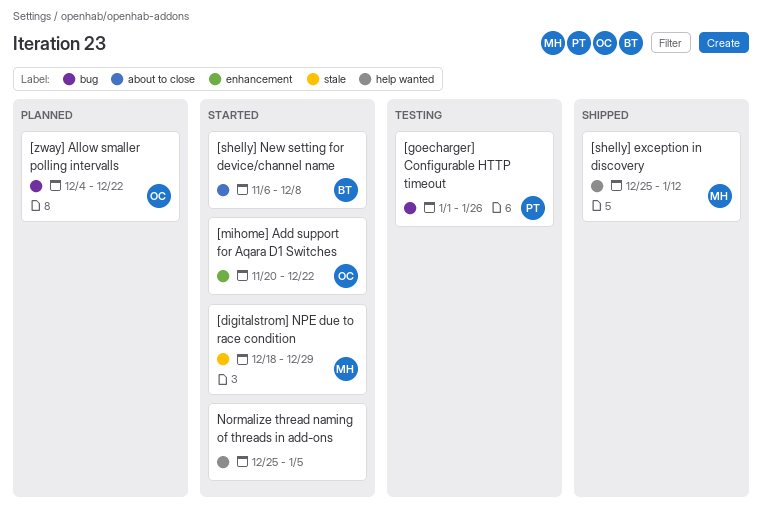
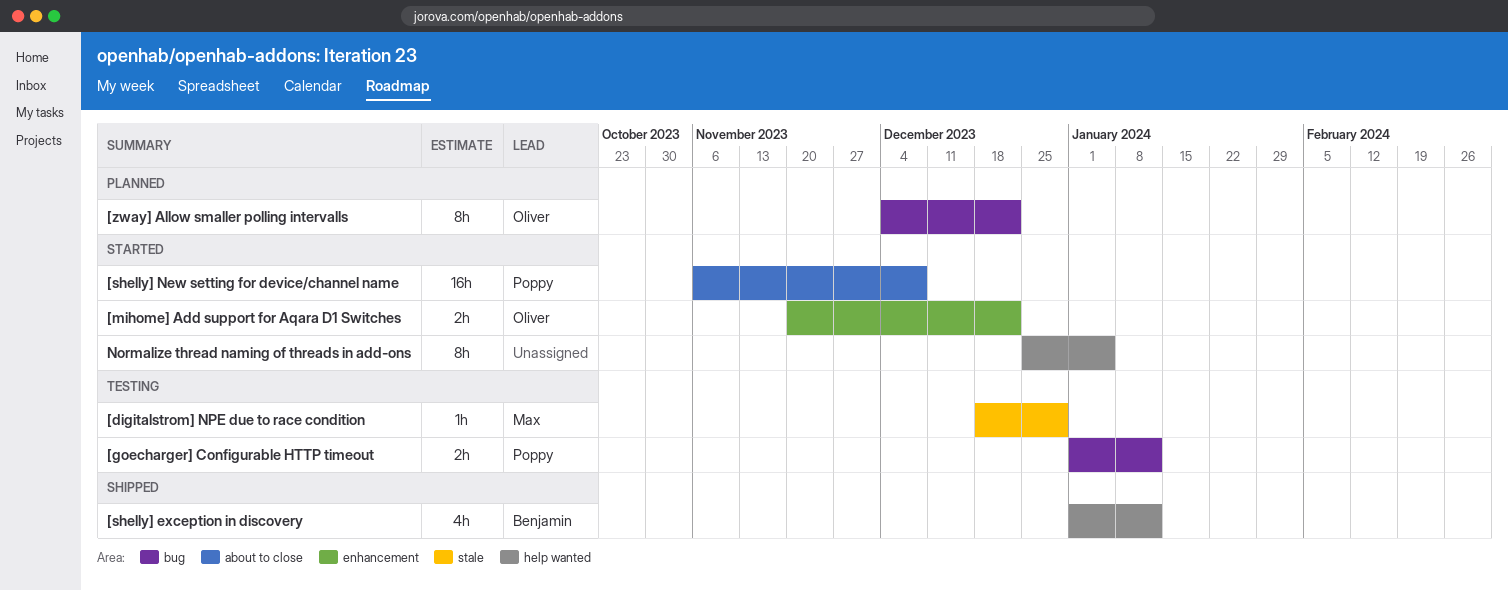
[digitalstrom] NPE due to race condition, status: Started -> Testing
[goecharger] Configurable HTTP timeout, due: Jan 26 -> Jan 12
[shelly] exception in discovery, owner: Max -> Benjamin
[shelly] exception in discovery, start: Dec 25 -> Jan 1
[shelly] New setting for device/channel name, owner: Benjamin -> Poppy

